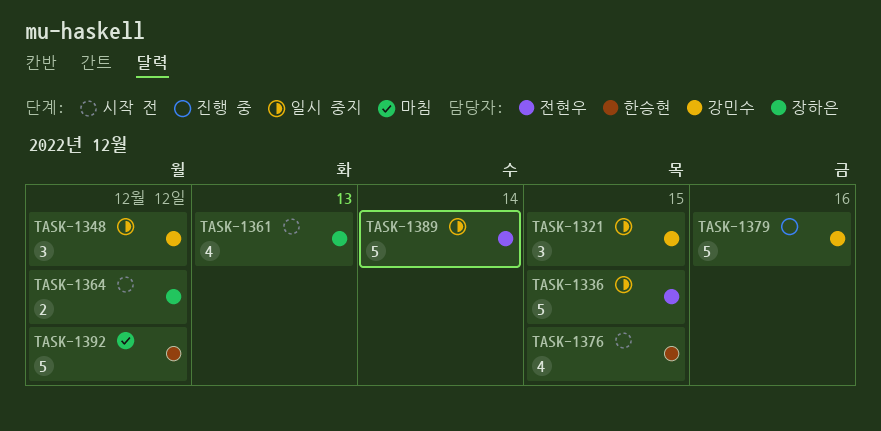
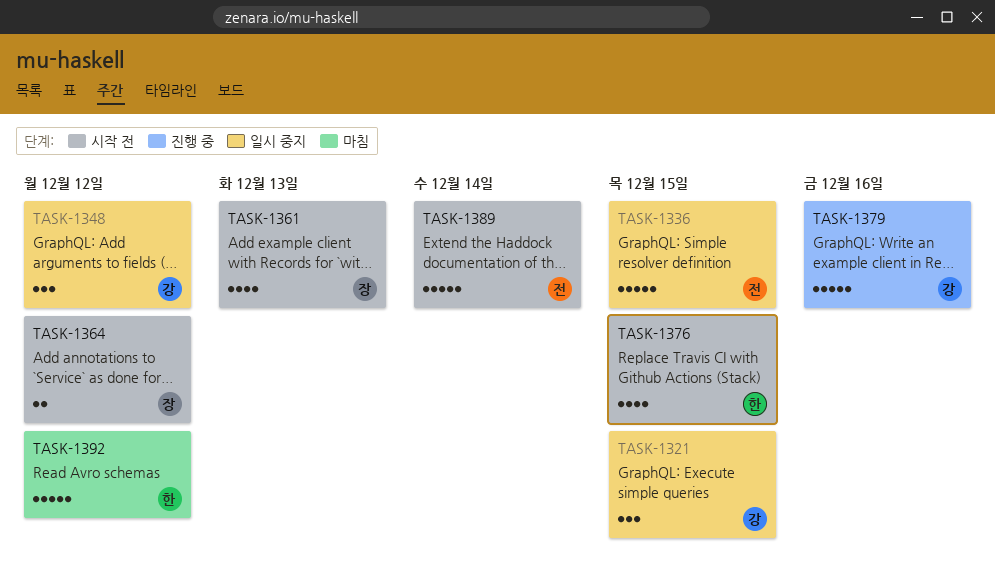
TASK-1389, status: 일시 중지 -> 시작 전

